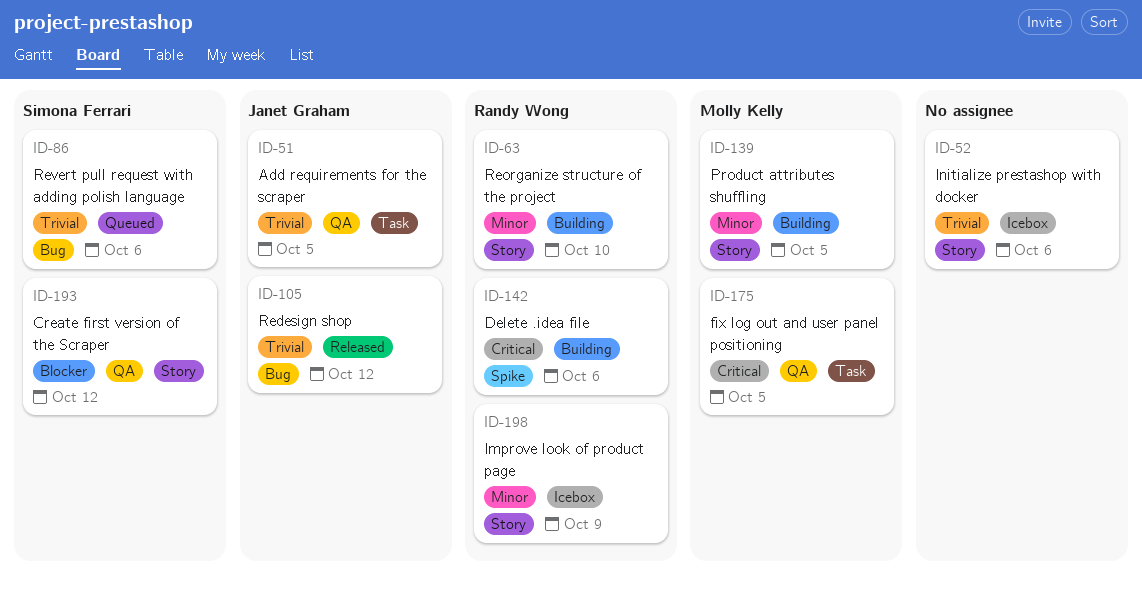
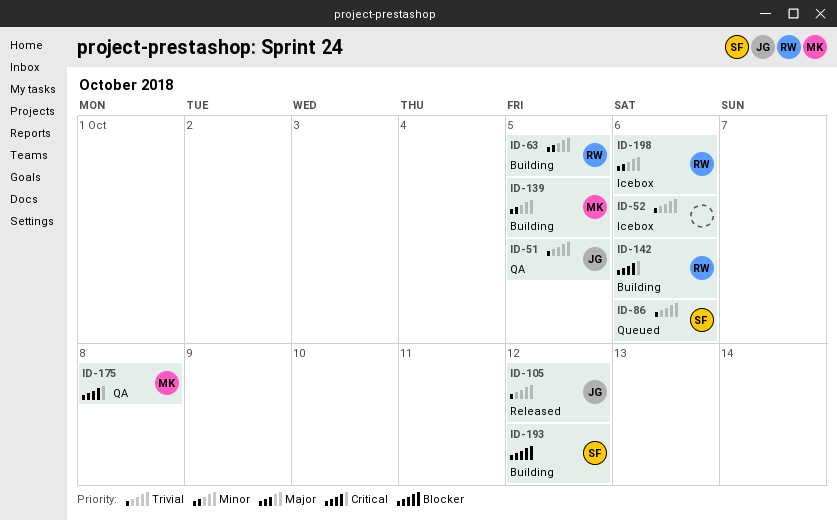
ID-63, due: Oct 10 -> Oct 5
ID-175, due: Oct 5 -> Oct 8
ID-193, status: QA -> Building
ID-198, due: Oct 9 -> Oct 6

